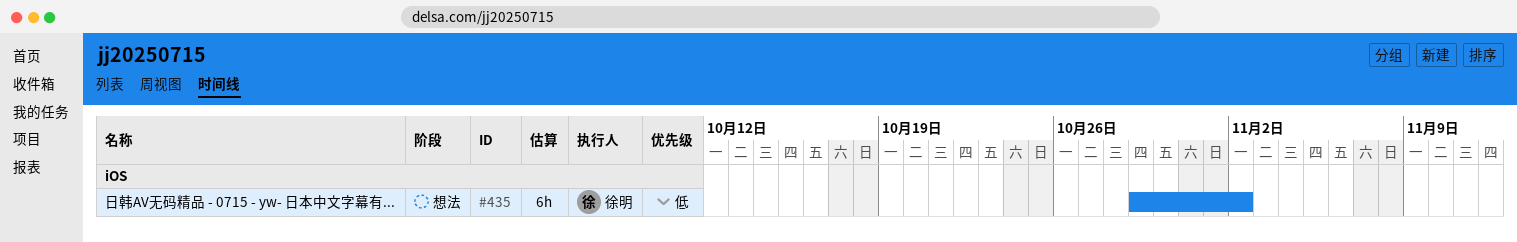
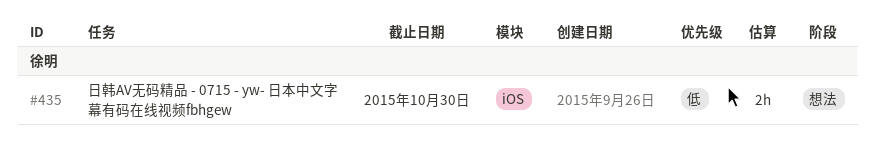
#435, estimate: 6h -> 2h
#435, due: Nov 2 -> Oct 30

